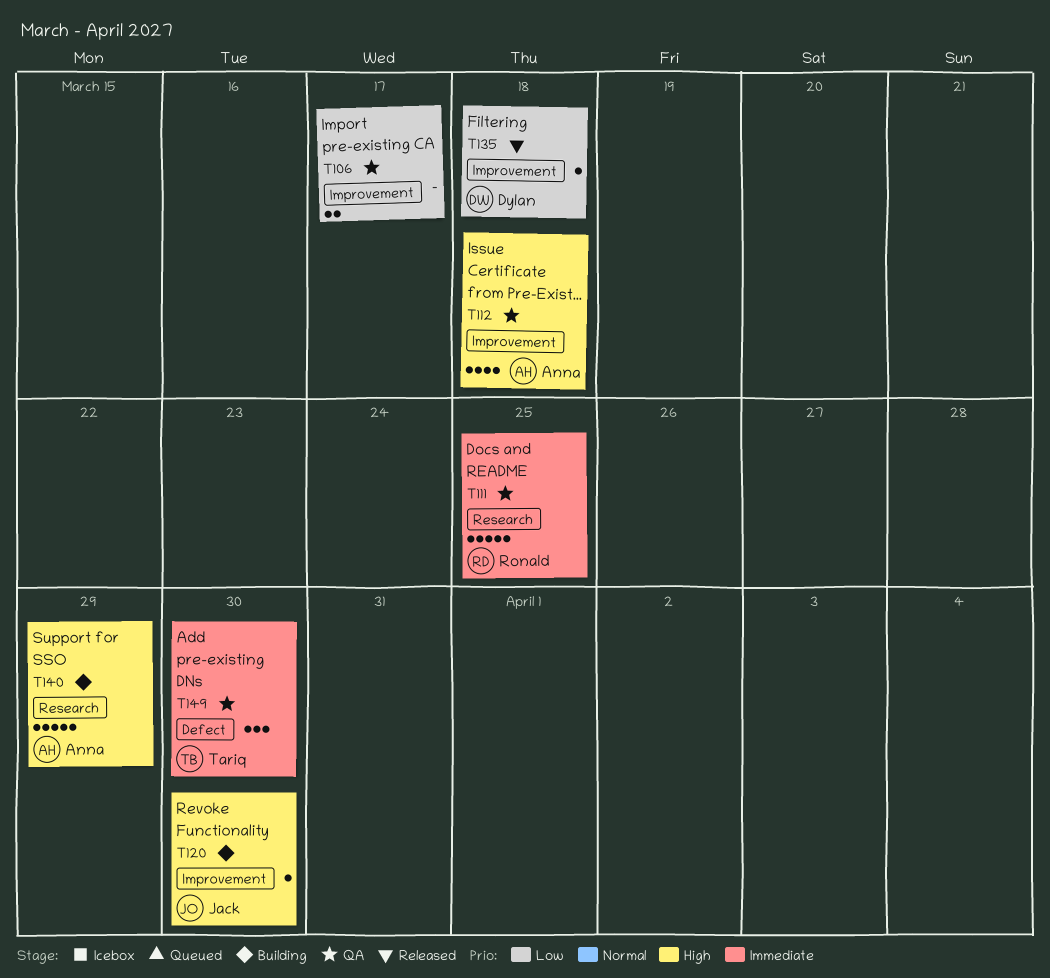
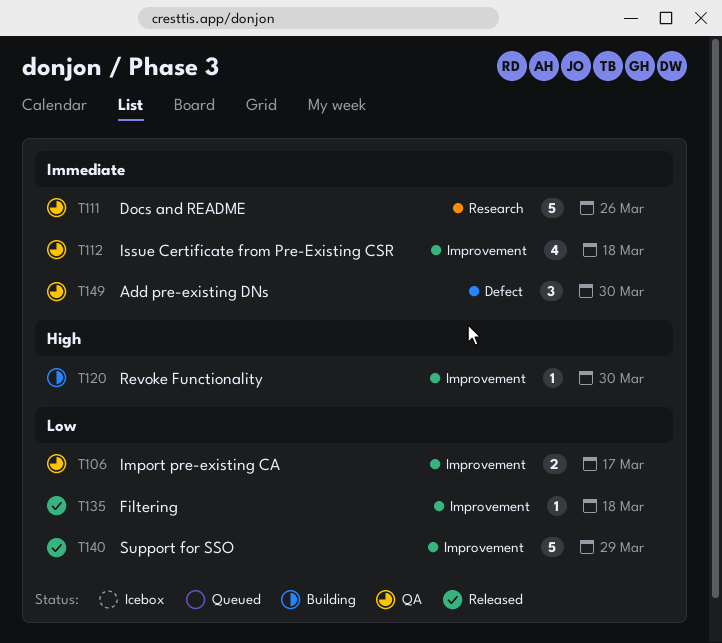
T111, due: Mar 25 -> Mar 26
T112, priority: High -> Immediate
T140, status: Building -> Released
T140, priority: High -> Low
T140, label: Research -> Improvement

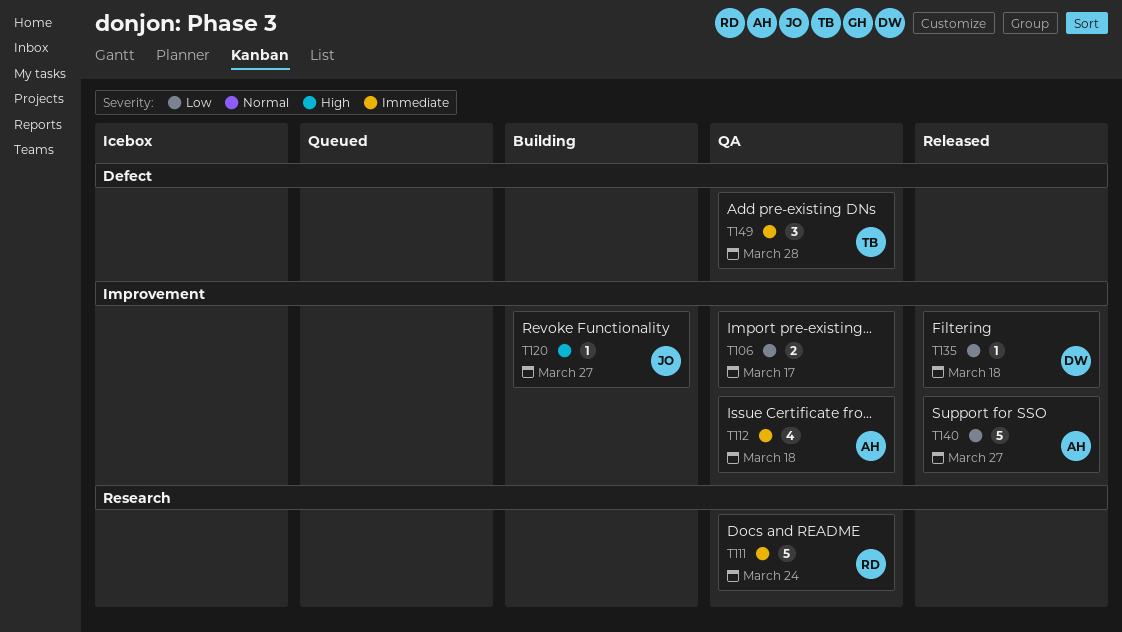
T111, due: Mar 26 -> Mar 24
T120, due: Mar 30 -> Mar 27
T140, due: Mar 29 -> Mar 27
T149, due: Mar 30 -> Mar 28

